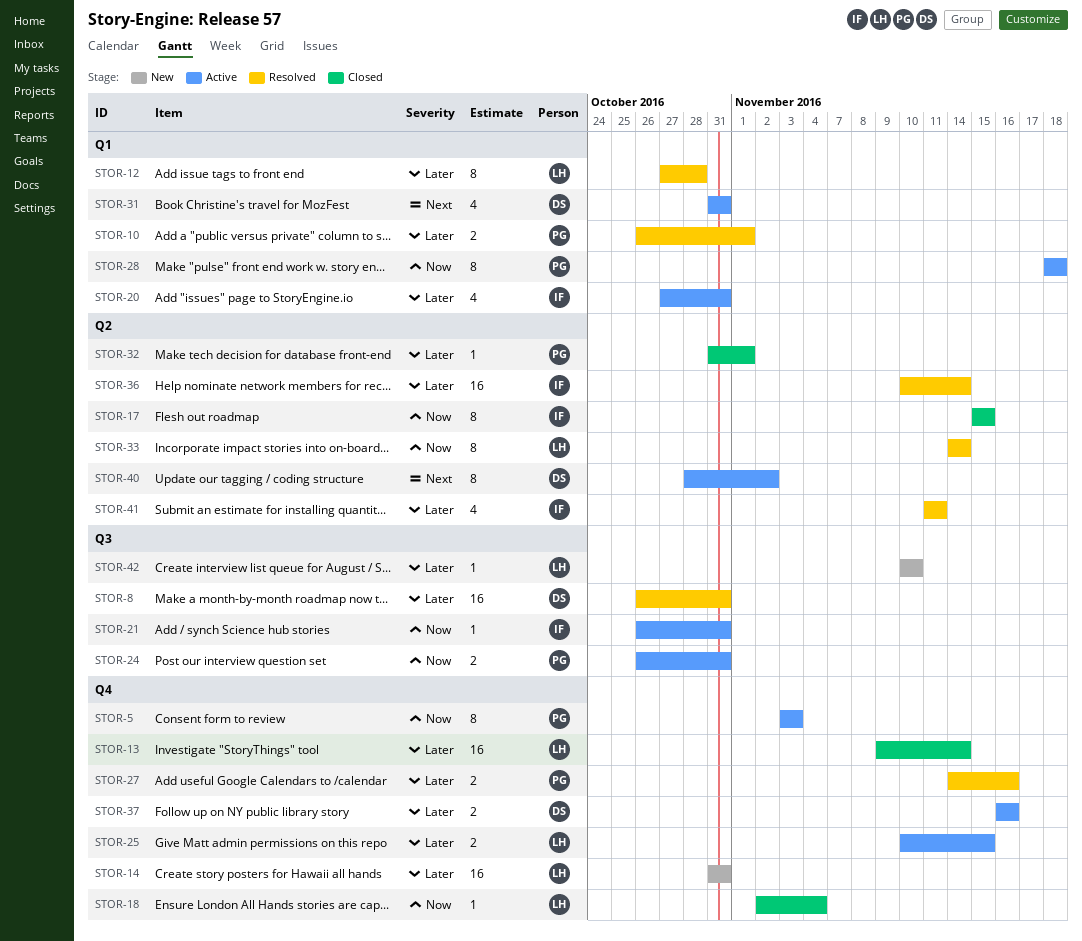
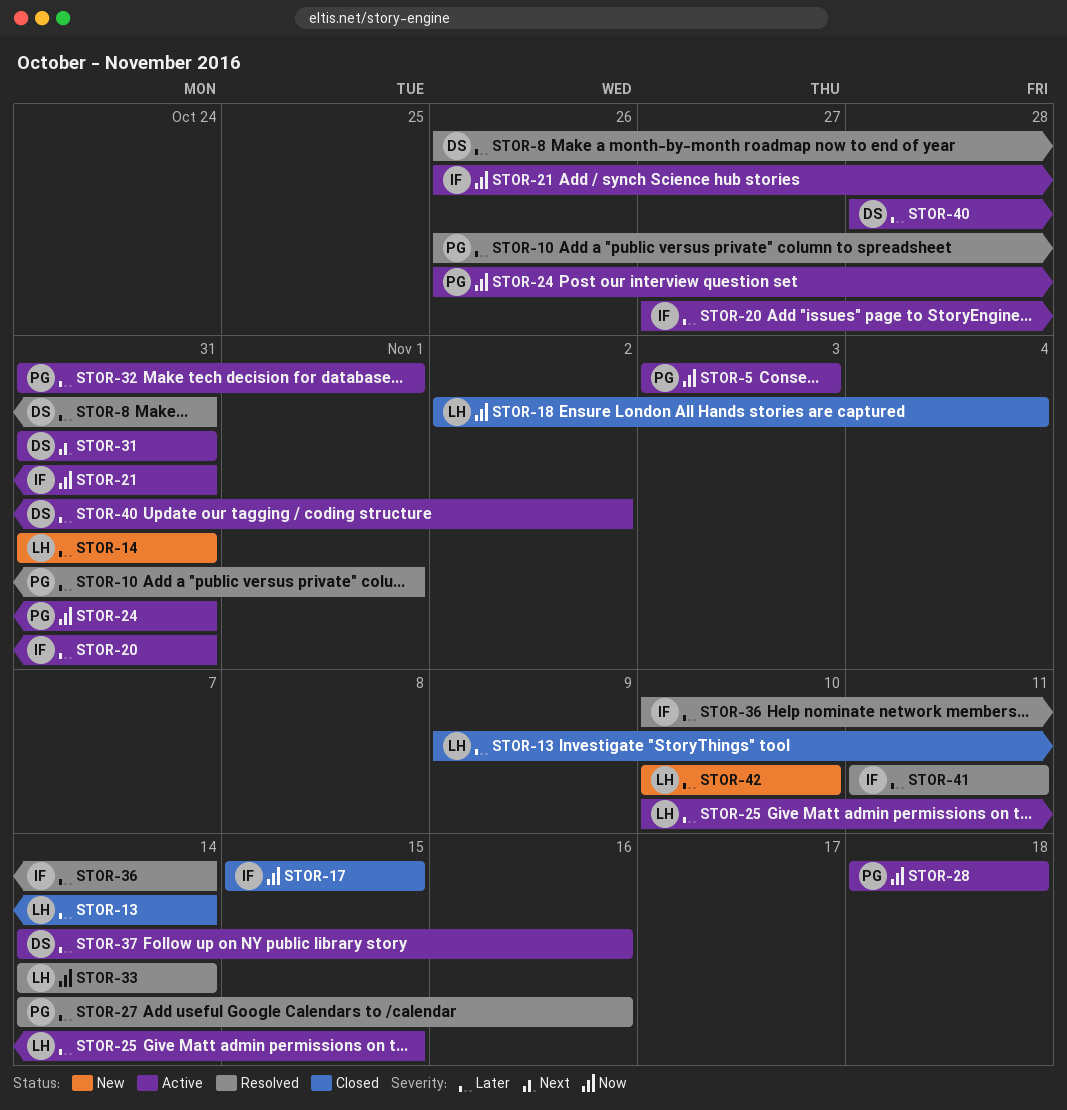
STOR-12: present -> none
STOR-32, status: Closed -> Active
STOR-37, start: Nov 16 -> Nov 14
STOR-40, priority: Next -> Later

